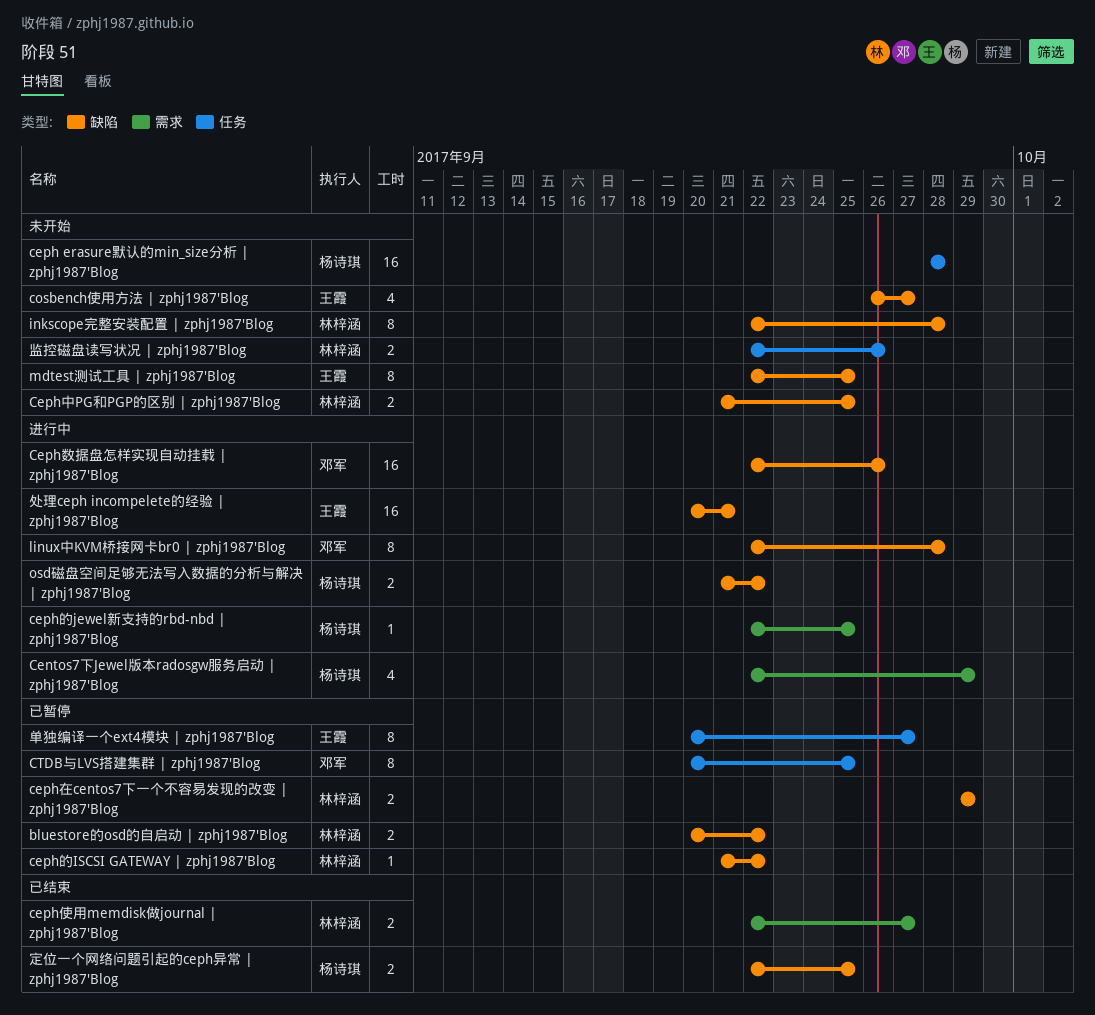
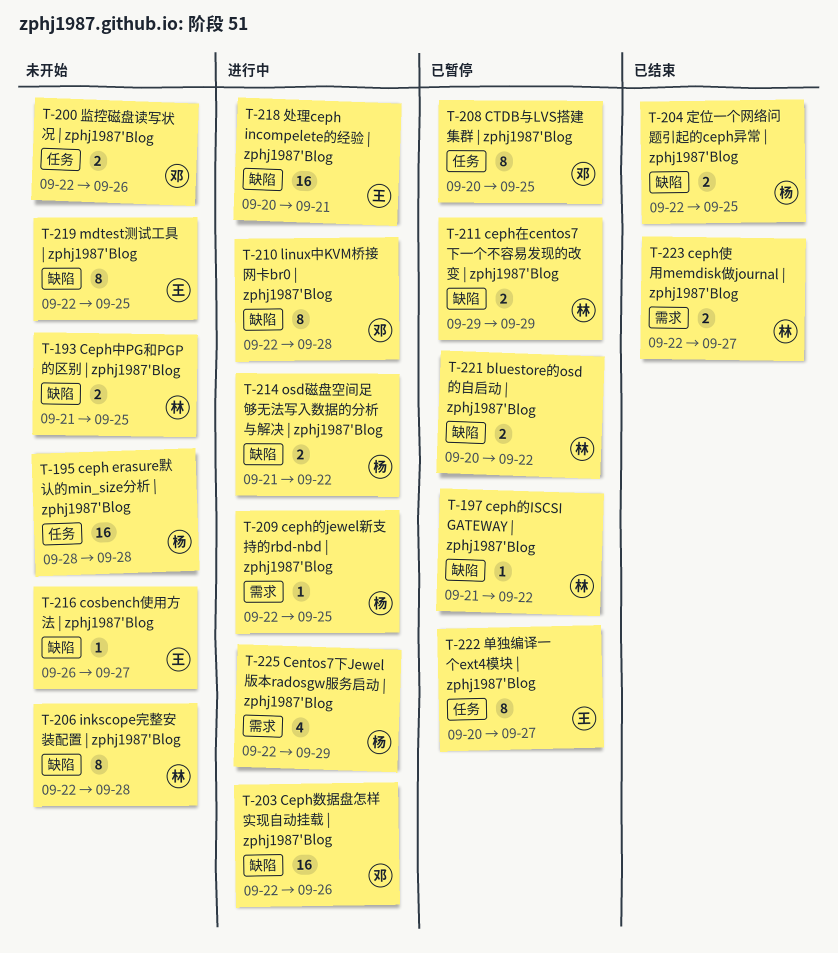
cosbench使用方法 | zphj1987'Blog, estimate: 4 -> 1
监控磁盘读写状况 | zphj1987'Blog, owner: 林梓涵 -> 邓军

